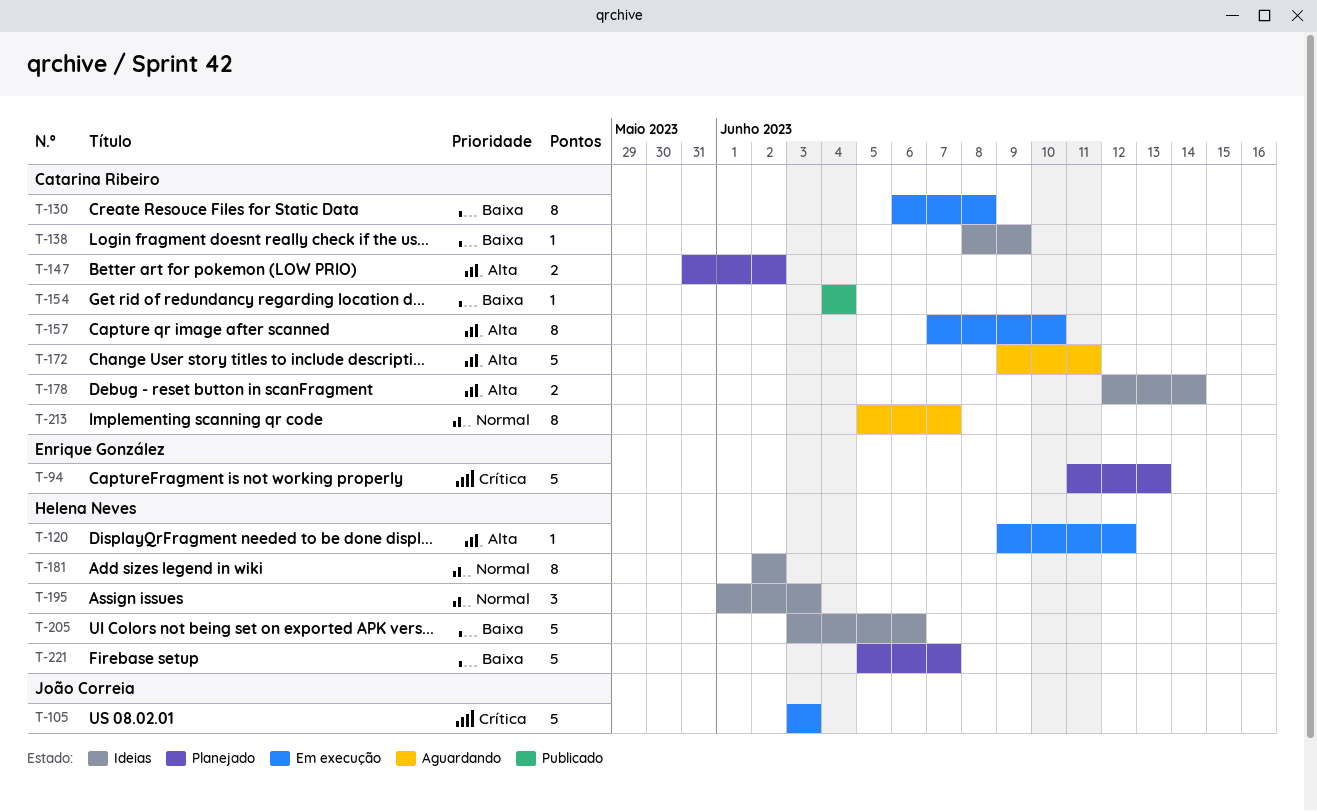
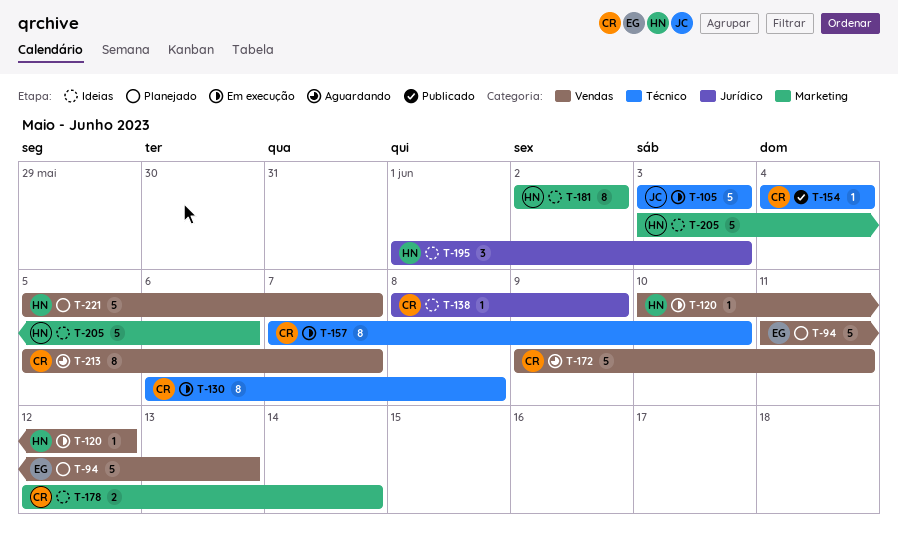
T-120, start: Jun 9 -> Jun 10
T-147: present -> none

